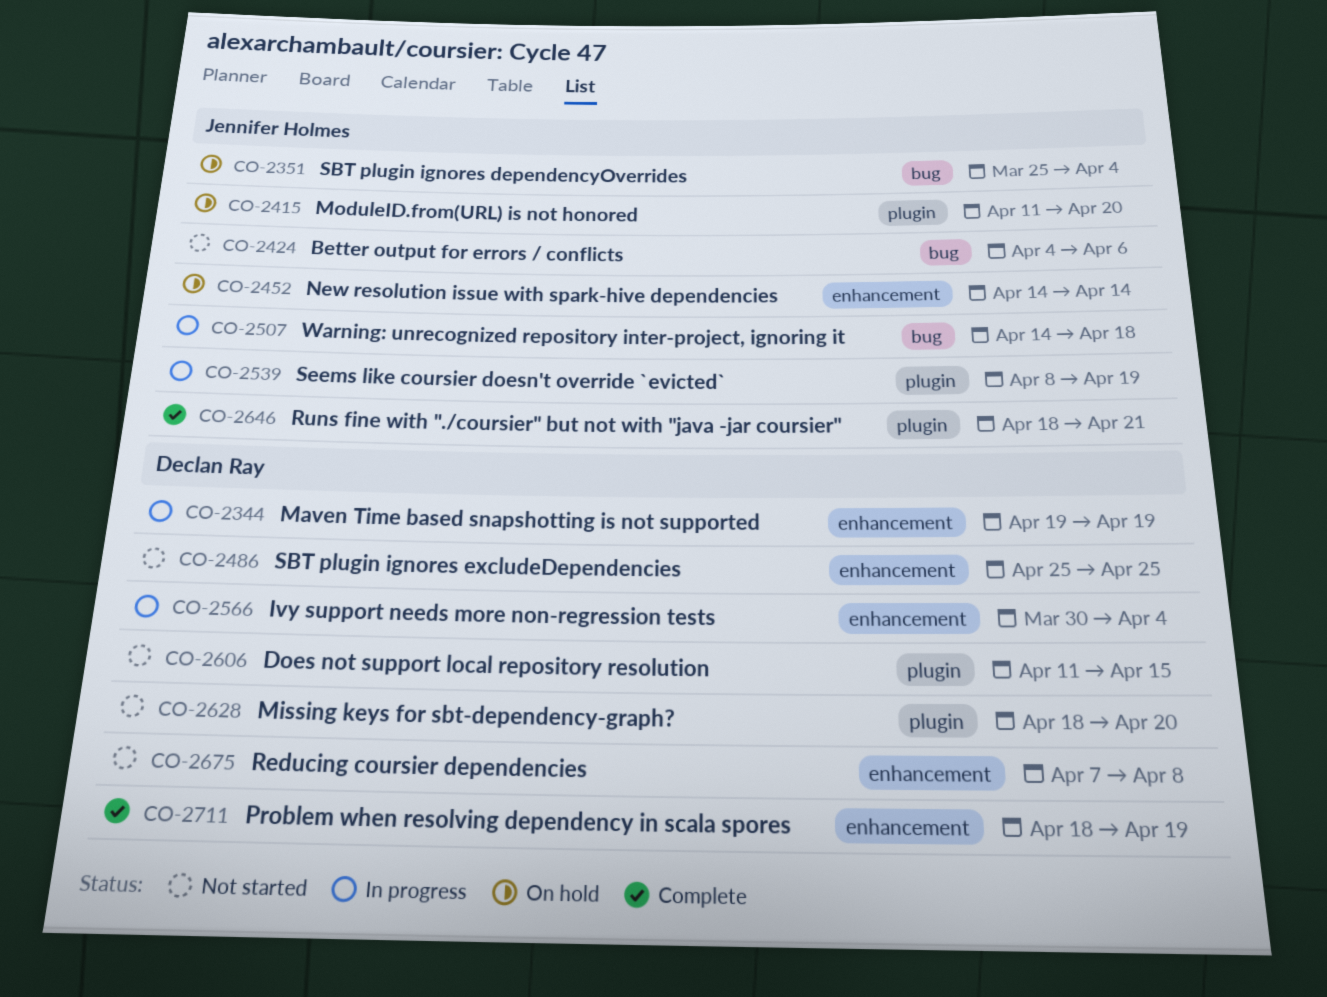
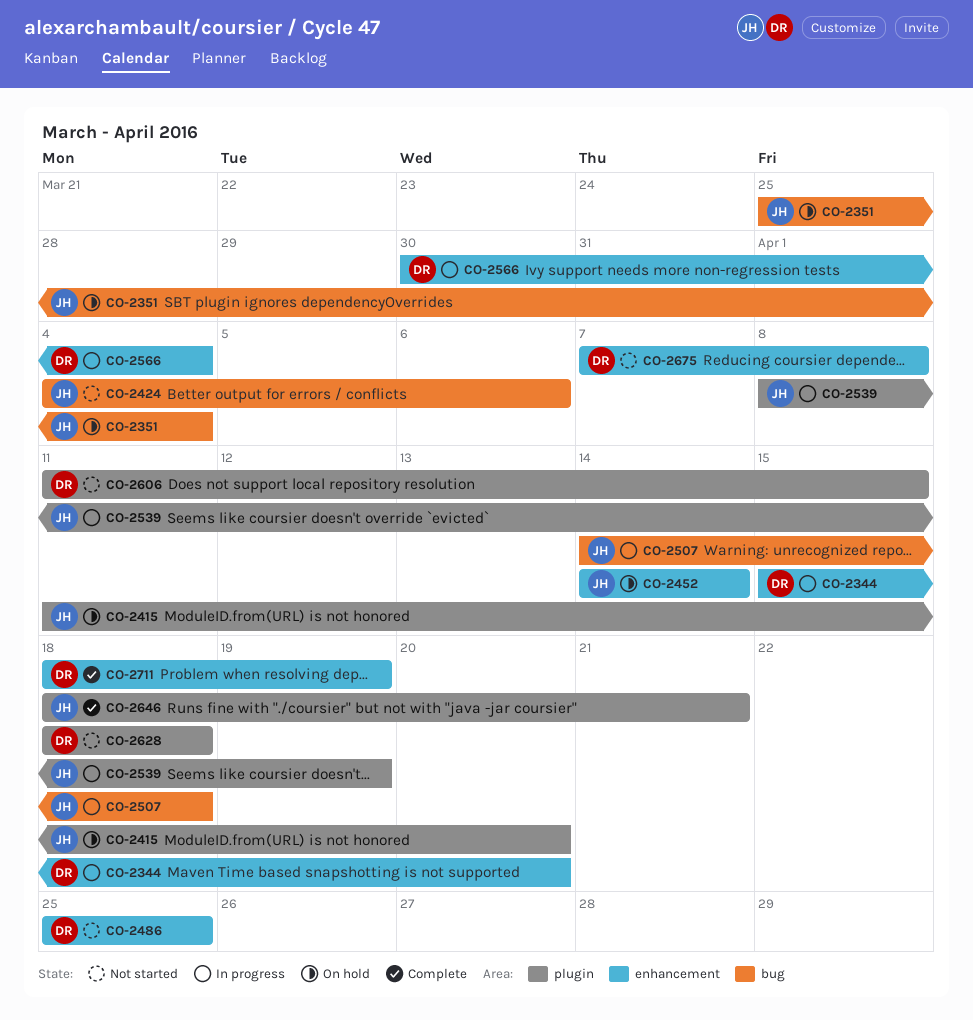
CO-2344, start: Apr 19 -> Apr 15
CO-2344, due: Apr 19 -> Apr 20
CO-2628, due: Apr 20 -> Apr 18

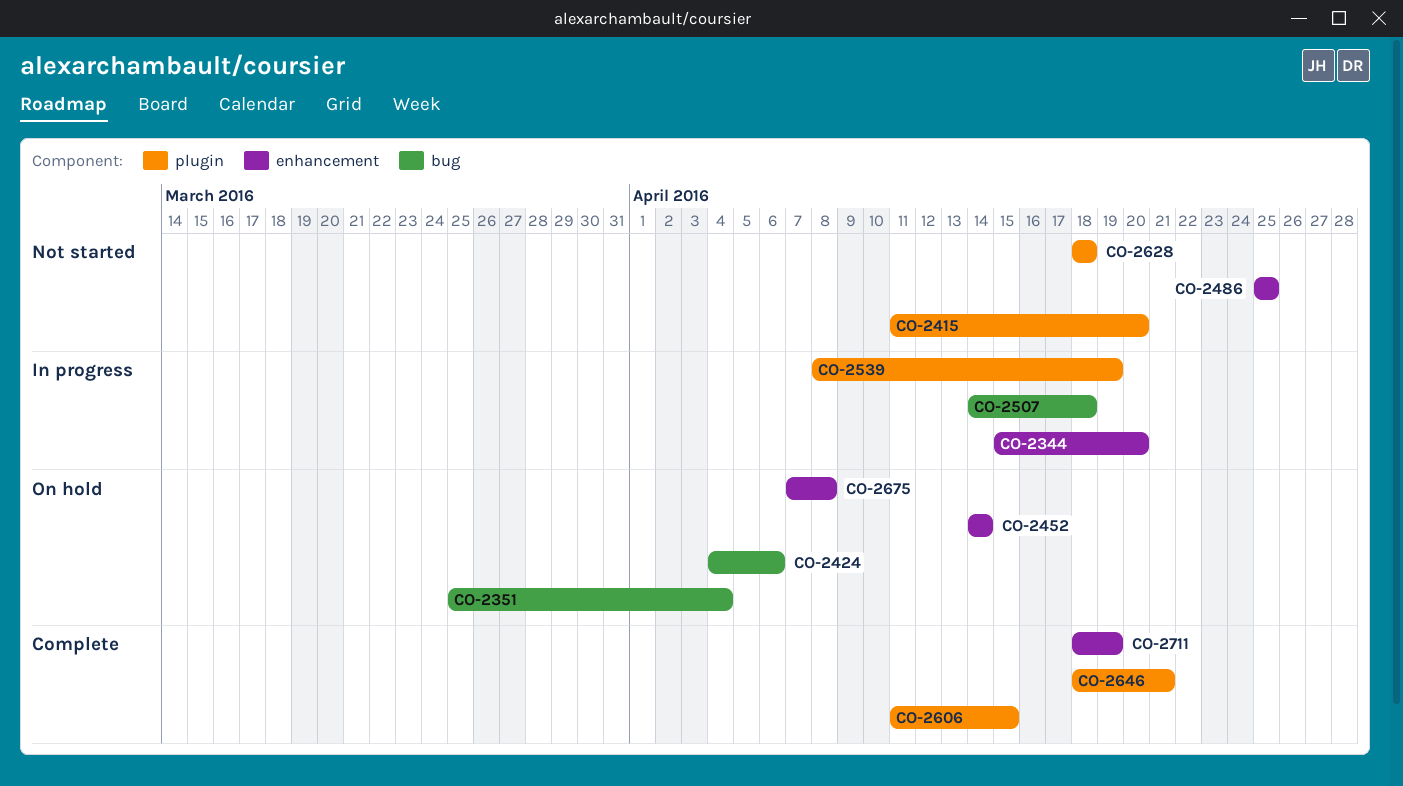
CO-2415, status: On hold -> Not started
CO-2424, status: Not started -> On hold
CO-2566: present -> none
CO-2606, status: Not started -> Complete
CO-2675, status: Not started -> On hold

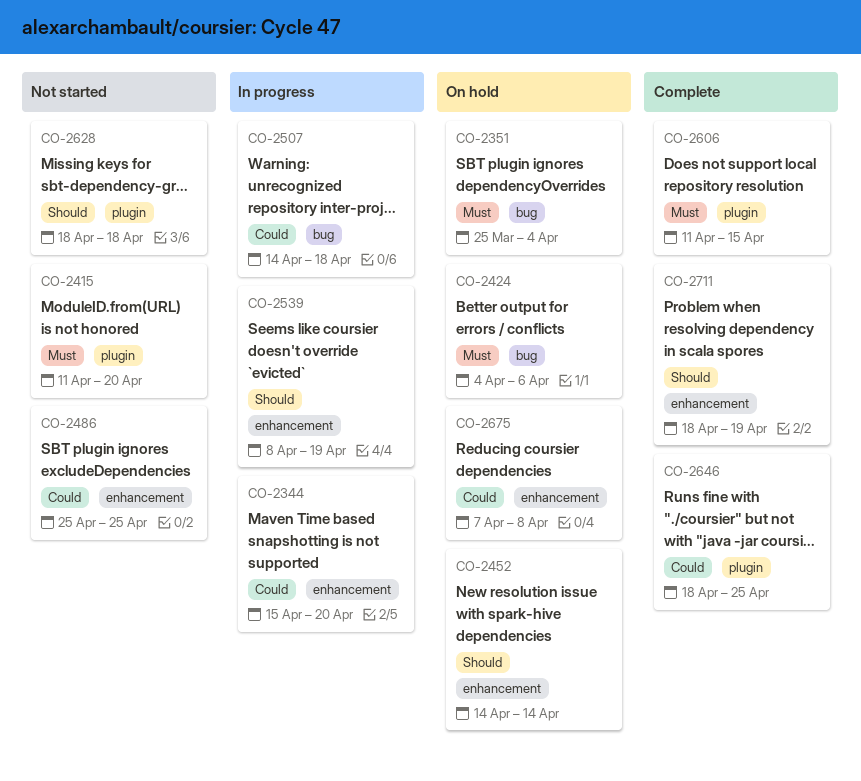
CO-2539, label: plugin -> enhancement
CO-2646, due: Apr 21 -> Apr 25

